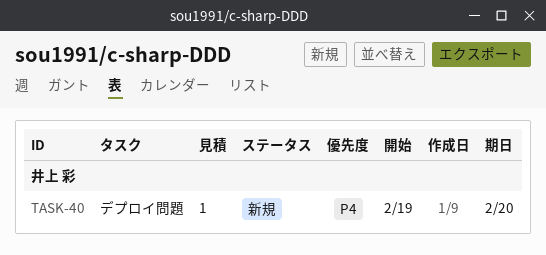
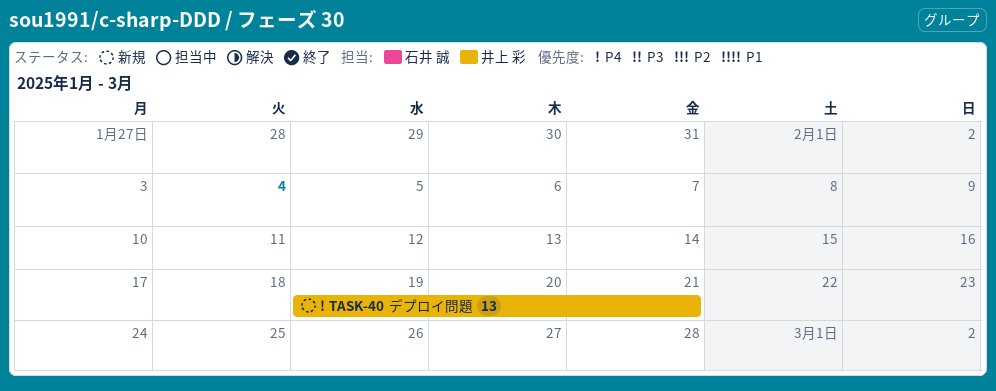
TASK-40, estimate: 1 -> 13
TASK-40, due: Feb 20 -> Feb 21

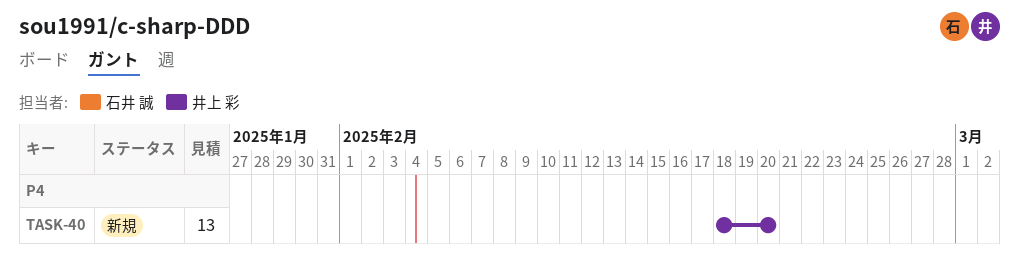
TASK-40, start: Feb 19 -> Feb 18
TASK-40, due: Feb 21 -> Feb 20

